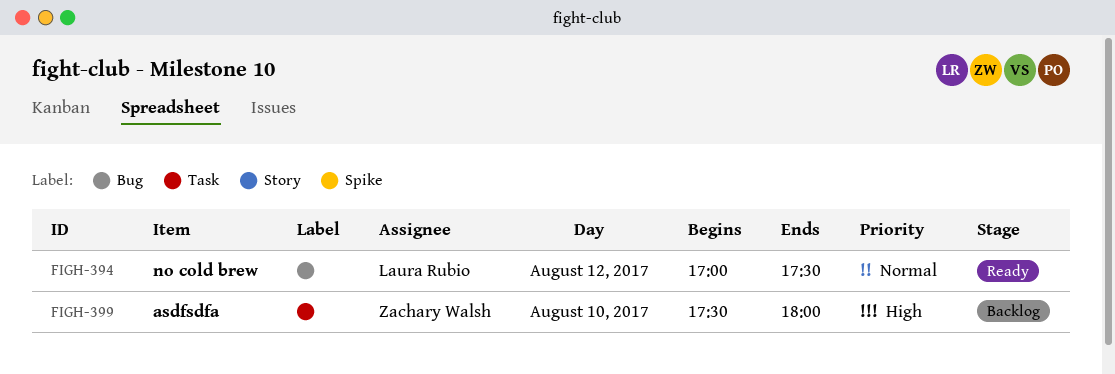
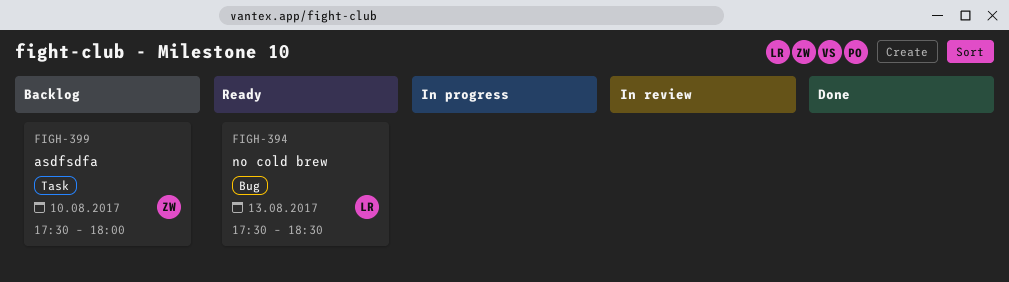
FIGH-394, day: Aug 12 -> Aug 13
FIGH-394, begins: 17:00 -> 17:30
FIGH-394, ends: 17:30 -> 18:30

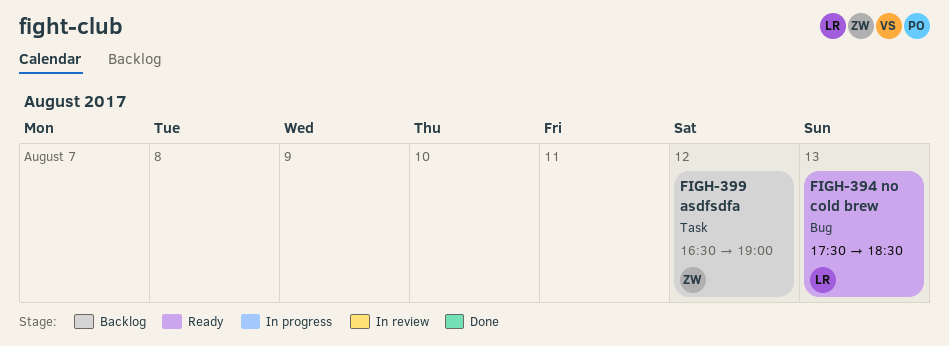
FIGH-399, day: Aug 10 -> Aug 12
FIGH-399, begins: 17:30 -> 16:30
FIGH-399, ends: 18:00 -> 19:00

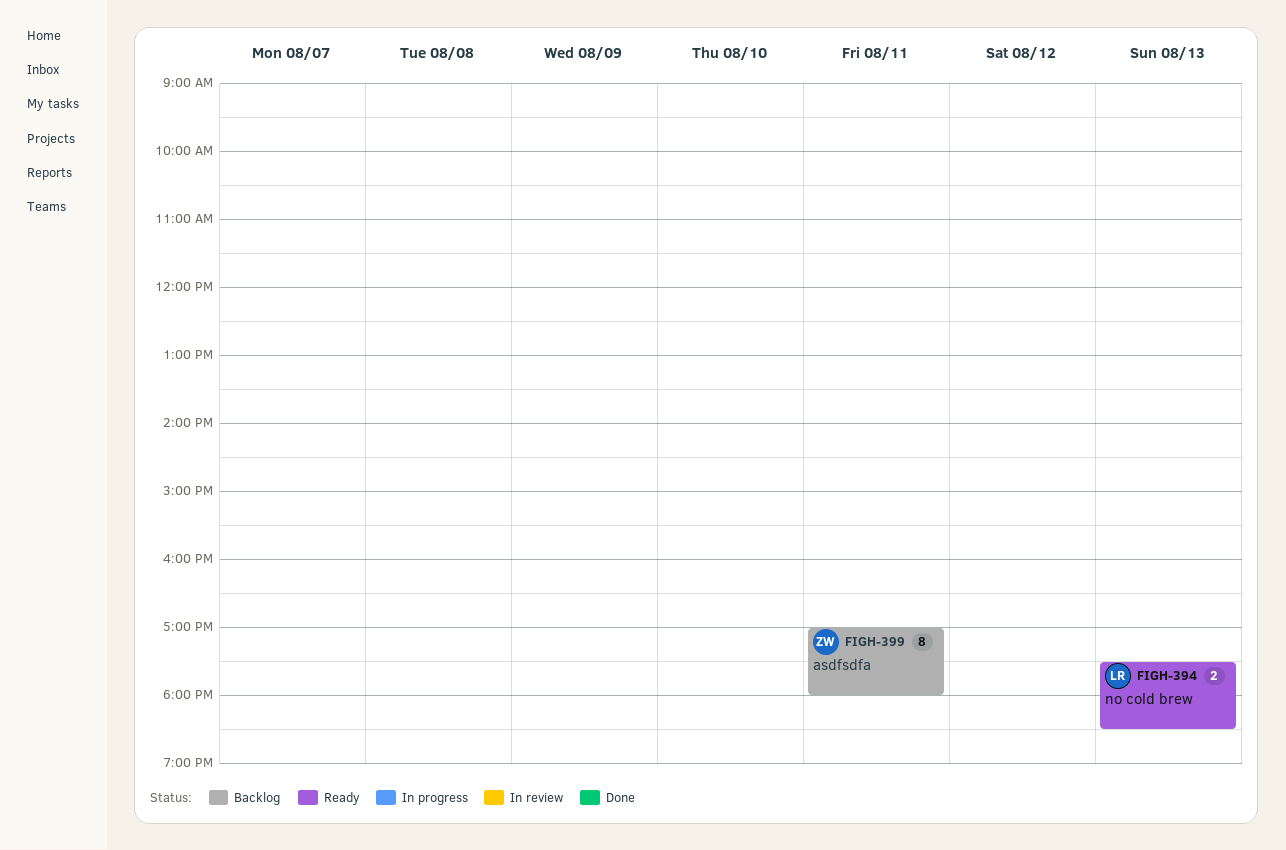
FIGH-399, day: Aug 12 -> Aug 11
FIGH-399, begins: 16:30 -> 17:00
FIGH-399, ends: 19:00 -> 18:00

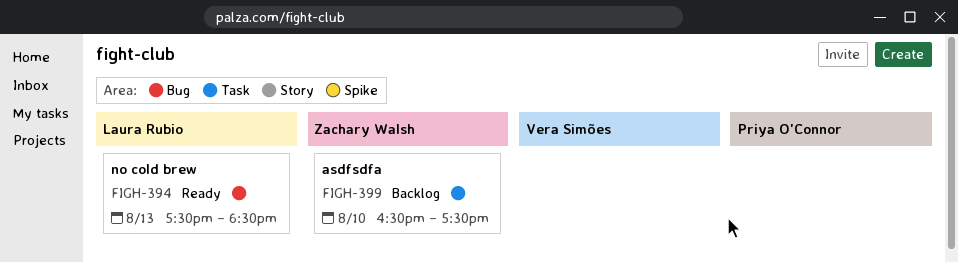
FIGH-399, day: Aug 11 -> Aug 10
FIGH-399, begins: 17:00 -> 16:30
FIGH-399, ends: 18:00 -> 17:30

